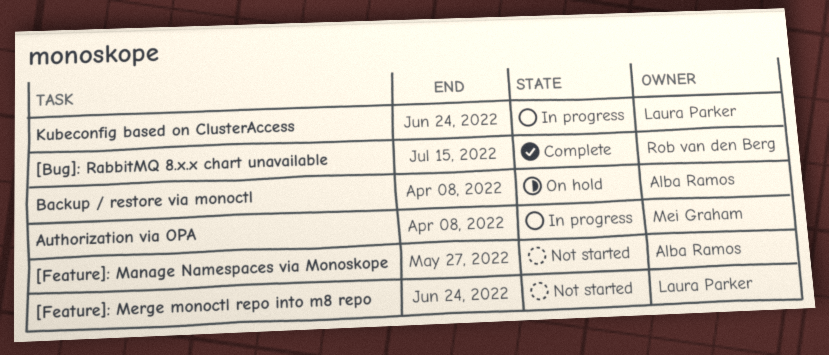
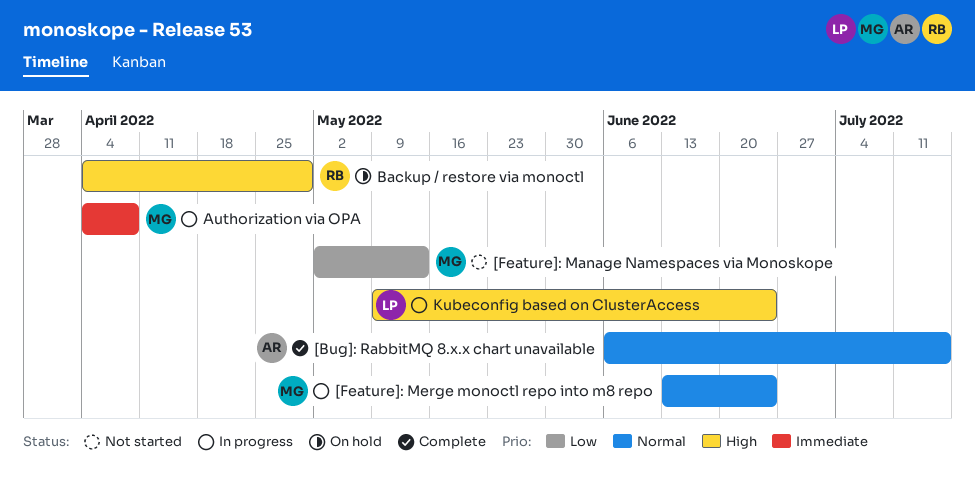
[Bug]: RabbitMQ 8.x.x chart unavailable, owner: Rob van den Berg -> Alba Ramos
[Feature]: Manage Namespaces via Monoskope, owner: Alba Ramos -> Mei Graham
[Feature]: Manage Namespaces via Monoskope, due: May 27 -> May 13
[Feature]: Merge monoctl repo into m8 repo, status: Not started -> In progress
[Feature]: Merge monoctl repo into m8 repo, owner: Laura Parker -> Mei Graham
Backup / restore via monoctl, owner: Alba Ramos -> Rob van den Berg
Backup / restore via monoctl, due: Apr 8 -> Apr 29

